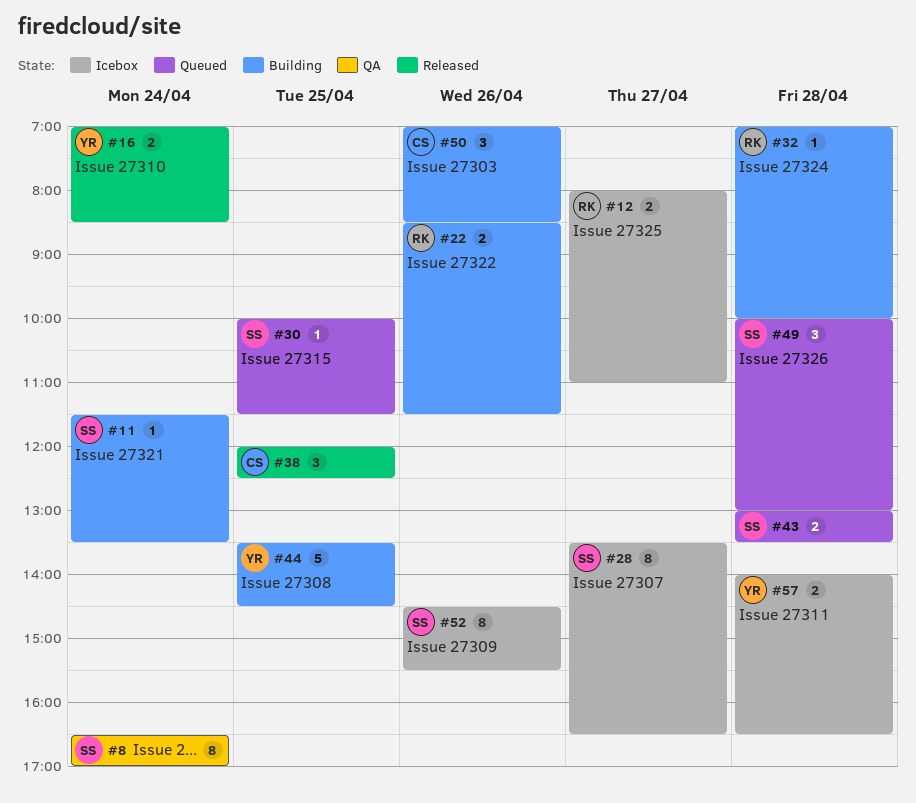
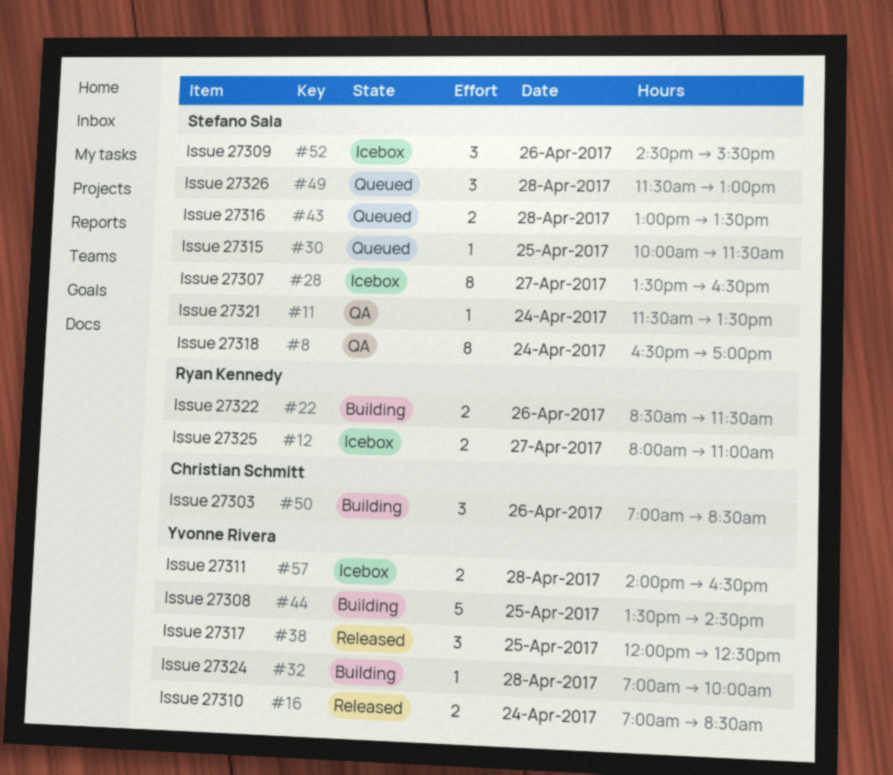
#11, status: Building -> QA
#32, owner: Ryan Kennedy -> Yvonne Rivera
#38, owner: Christian Schmitt -> Yvonne Rivera
#49, begins: 10:00 -> 11:30
#52, estimate: 8 -> 3

